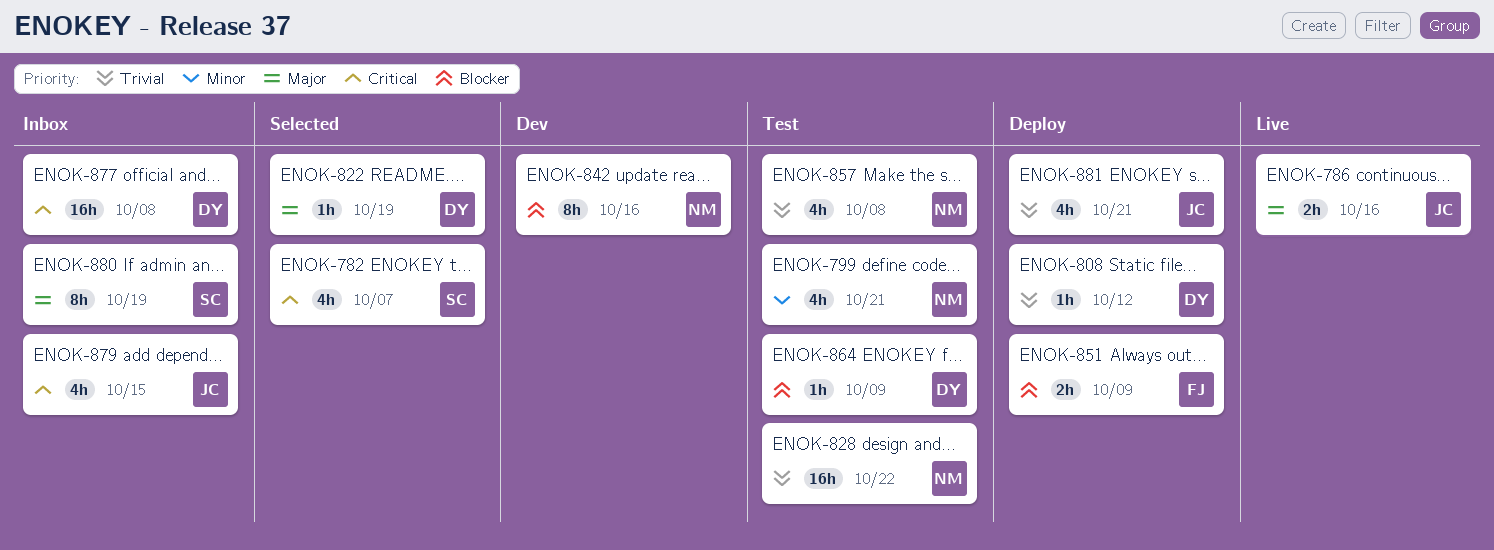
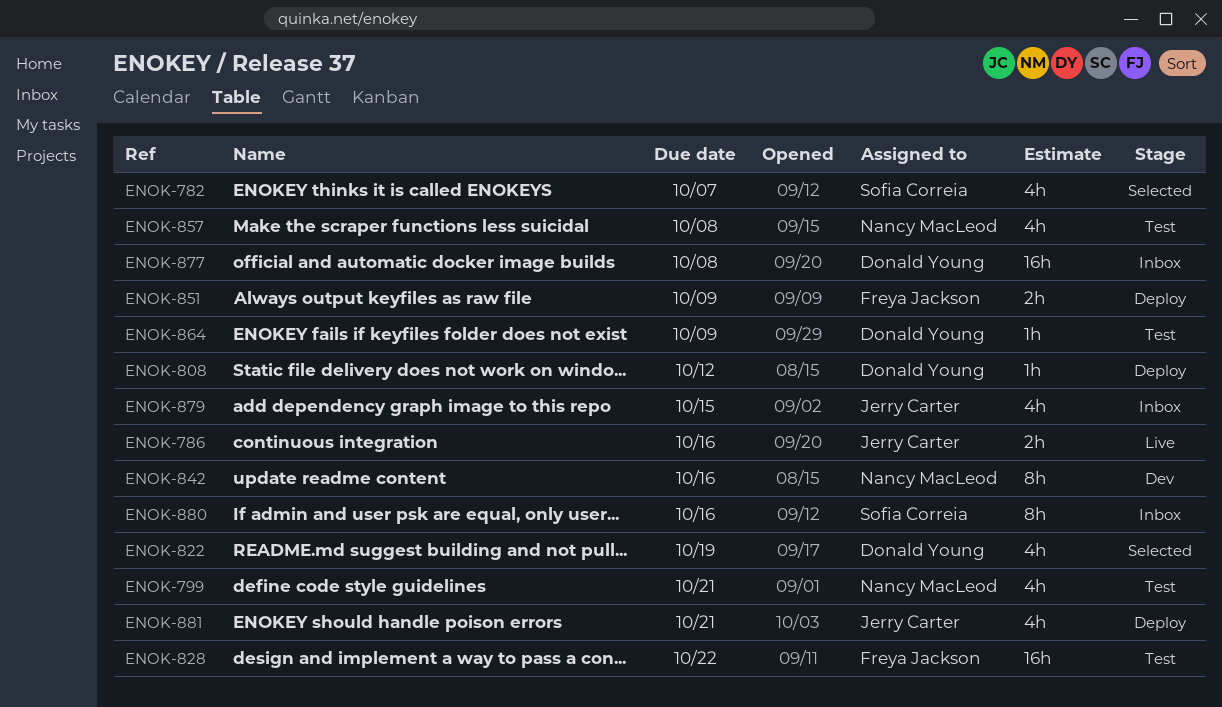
ENOK-822, estimate: 1h -> 4h
ENOK-828, owner: Nancy MacLeod -> Freya Jackson
ENOK-880, due: Oct 19 -> Oct 16

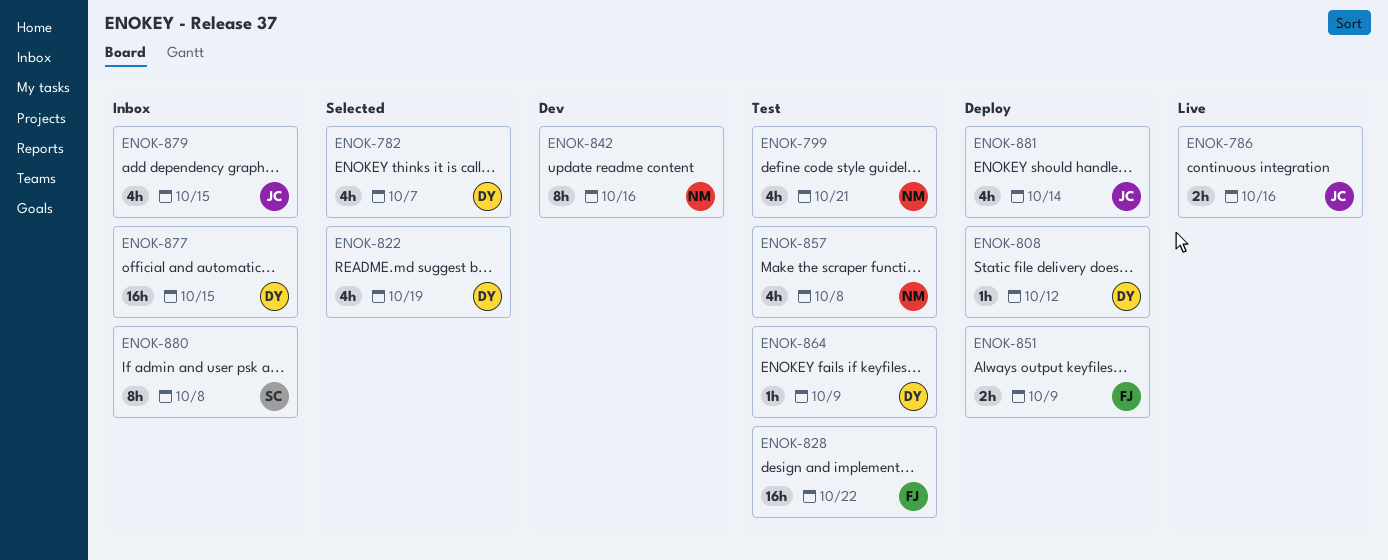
ENOK-782, owner: Sofia Correia -> Donald Young
ENOK-877, due: Oct 8 -> Oct 15
ENOK-880, due: Oct 16 -> Oct 8
ENOK-881, due: Oct 21 -> Oct 14

